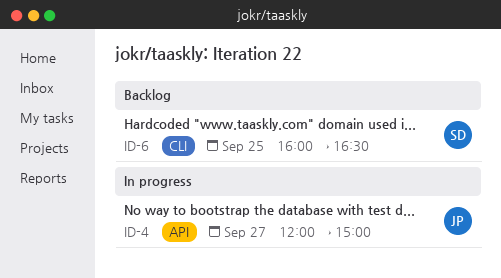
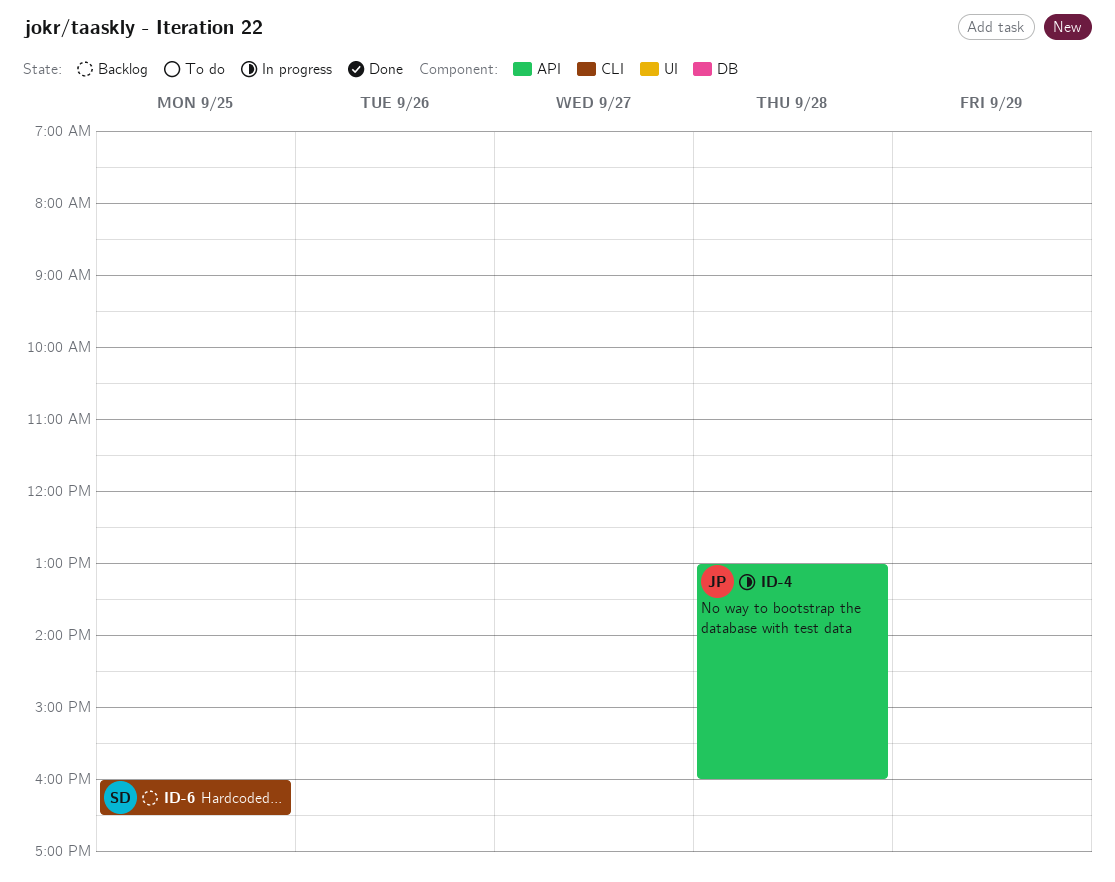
ID-4, day: Sep 27 -> Sep 28
ID-4, begins: 12:00 -> 13:00
ID-4, ends: 15:00 -> 16:00

